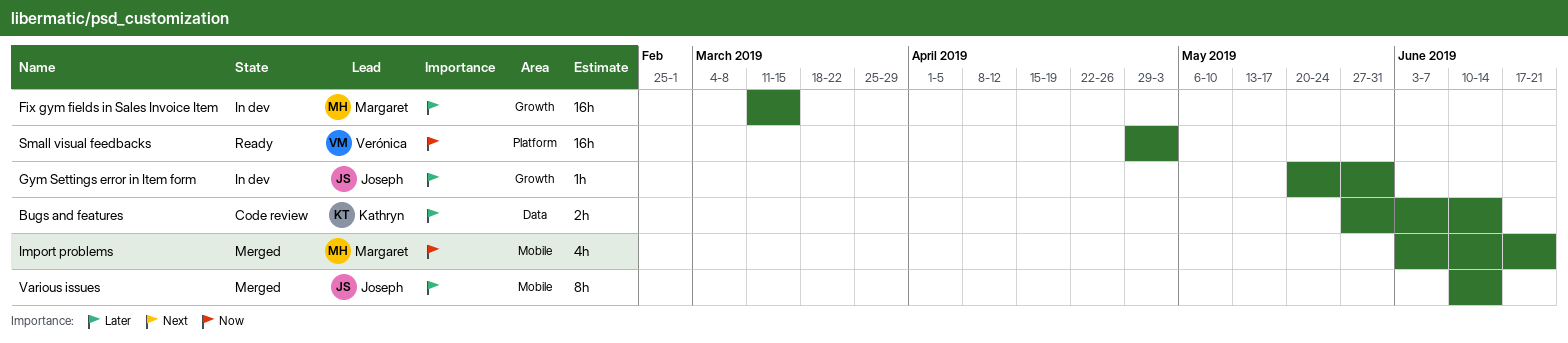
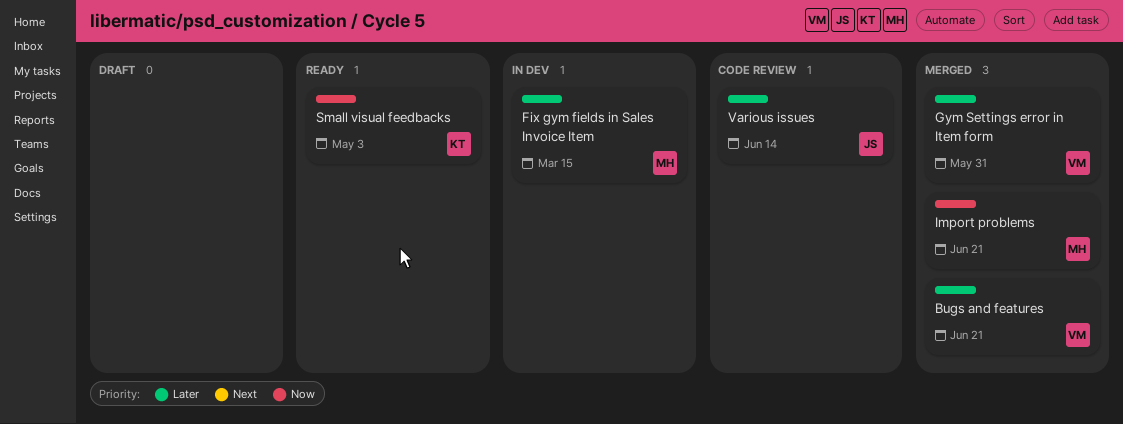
Bugs and features, status: Code review -> Merged
Bugs and features, owner: Kathryn -> Verónica
Bugs and features, due: Jun 14 -> Jun 21
Gym Settings error in Item form, status: In dev -> Merged
Gym Settings error in Item form, owner: Joseph -> Verónica
Small visual feedbacks, owner: Verónica -> Kathryn
Various issues, status: Merged -> Code review

